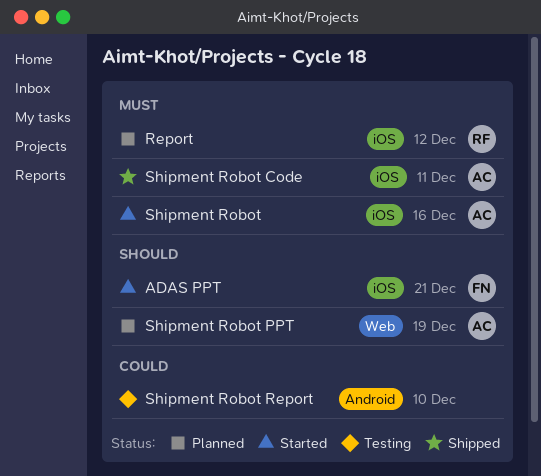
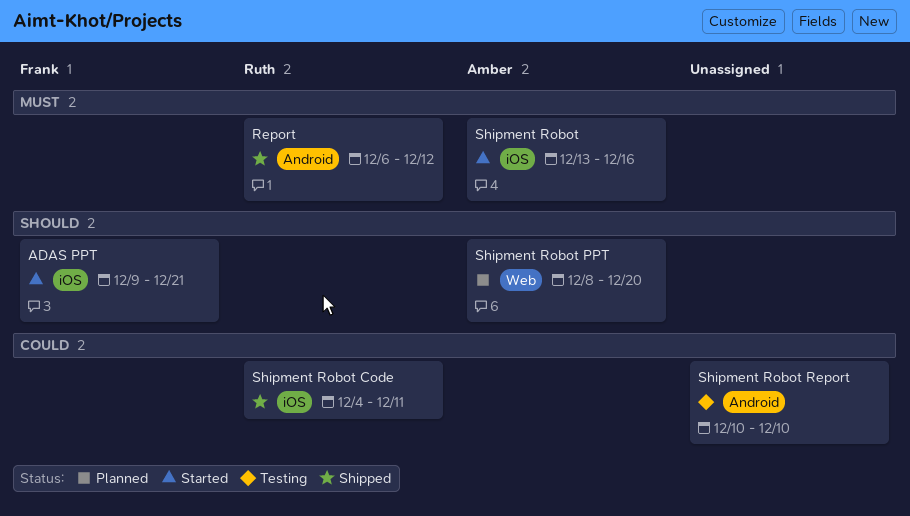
Report, status: Planned -> Shipped
Report, label: iOS -> Android
Shipment Robot Code, owner: Amber -> Ruth
Shipment Robot Code, priority: Must -> Could
Shipment Robot PPT, due: Dec 19 -> Dec 20

